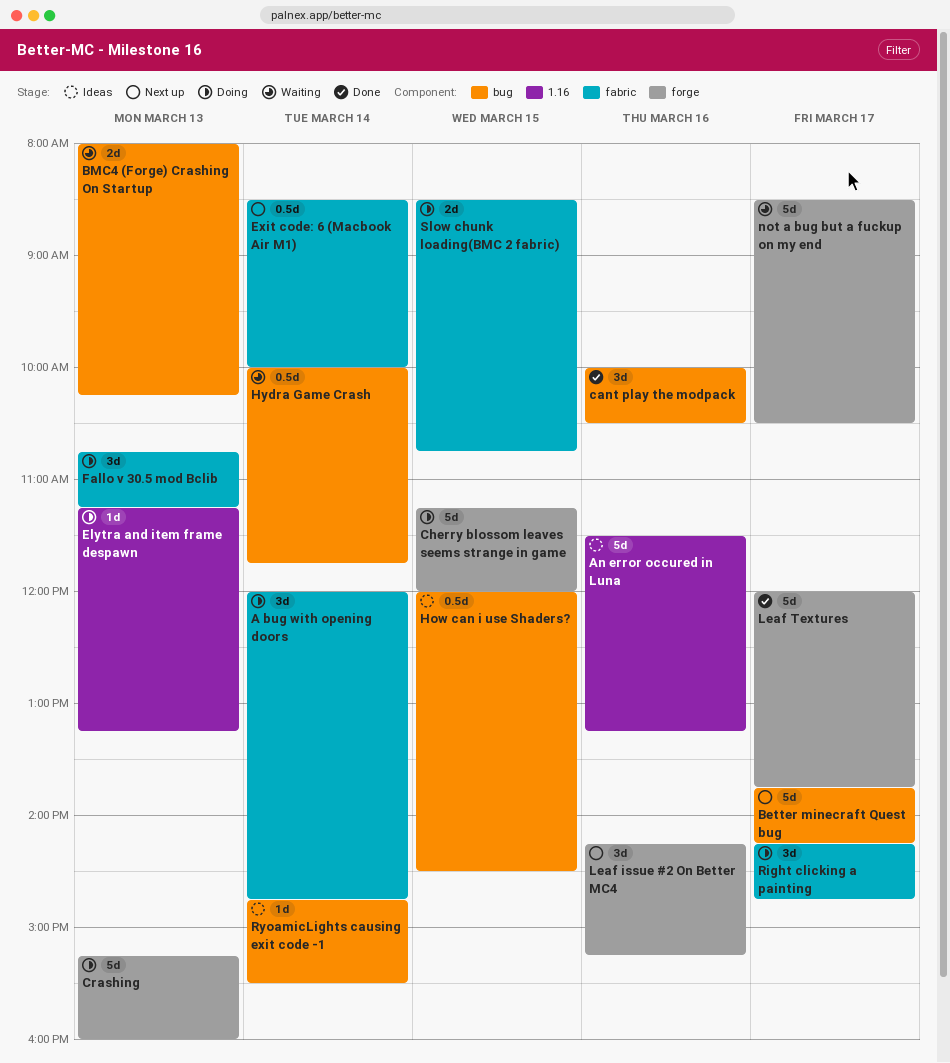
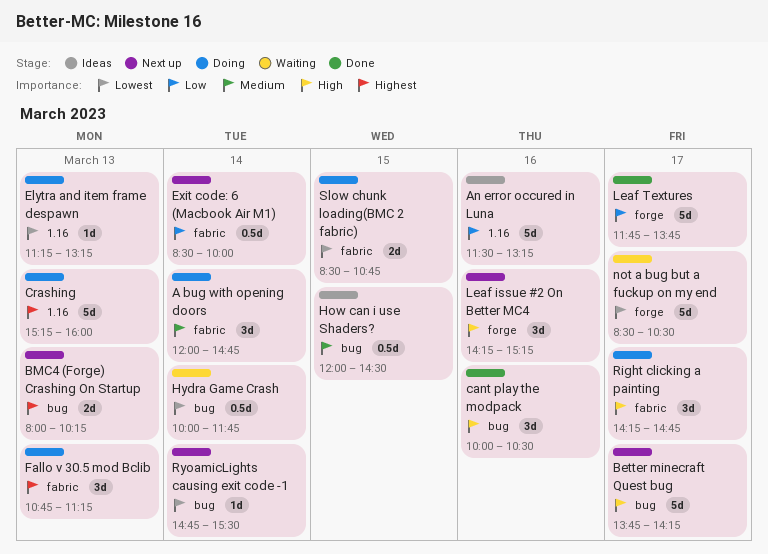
BMC4 (Forge) Crashing On Startup, status: Waiting -> Next up
Cherry blossom leaves seems strange in game: present -> none
Crashing, label: forge -> 1.16
Leaf Textures, begins: 12:00 -> 11:45
RyoamicLights causing exit code -1, status: Ideas -> Next up

